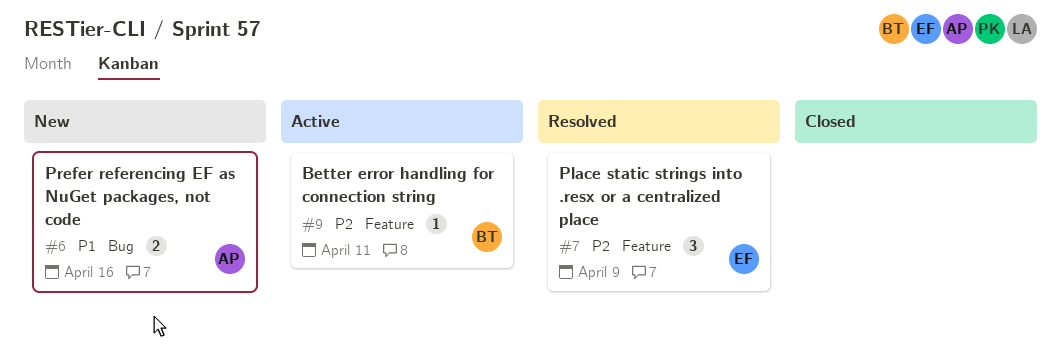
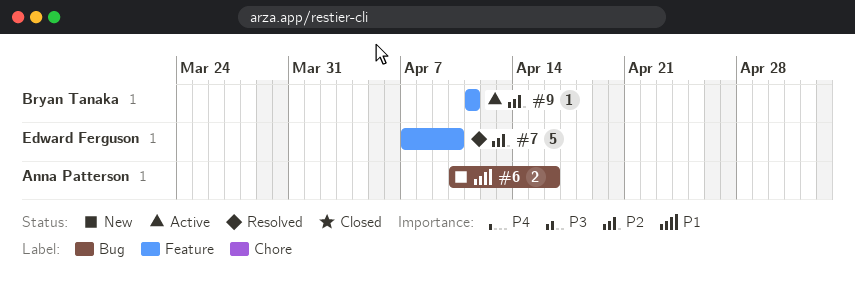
#7, estimate: 3 -> 5
#7, due: Apr 9 -> Apr 10

